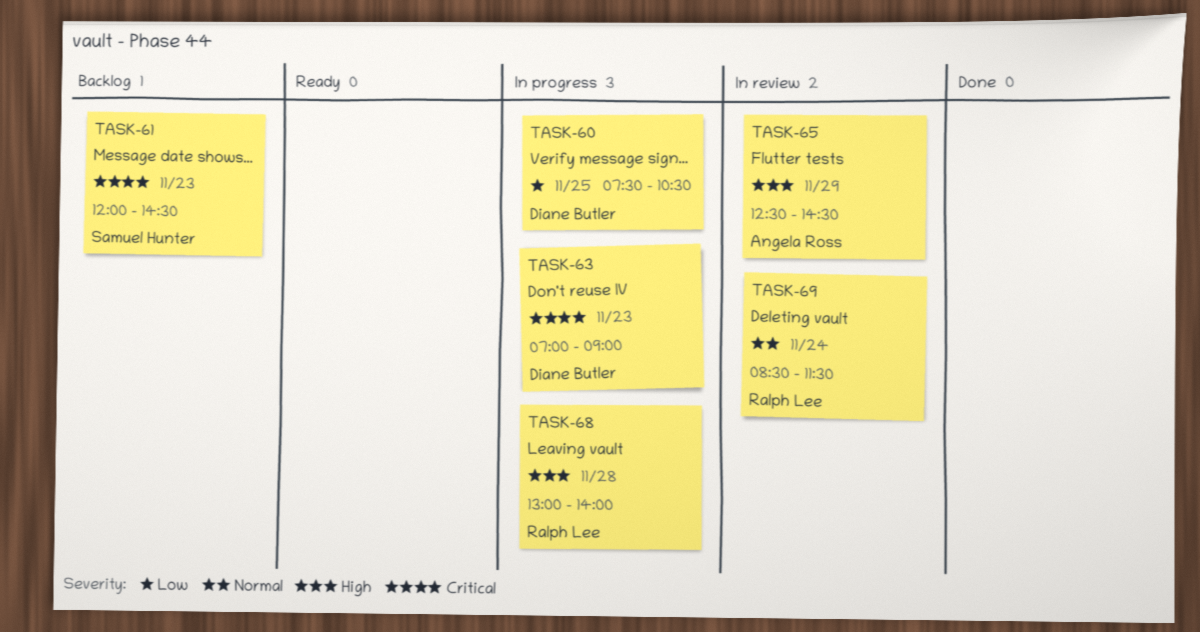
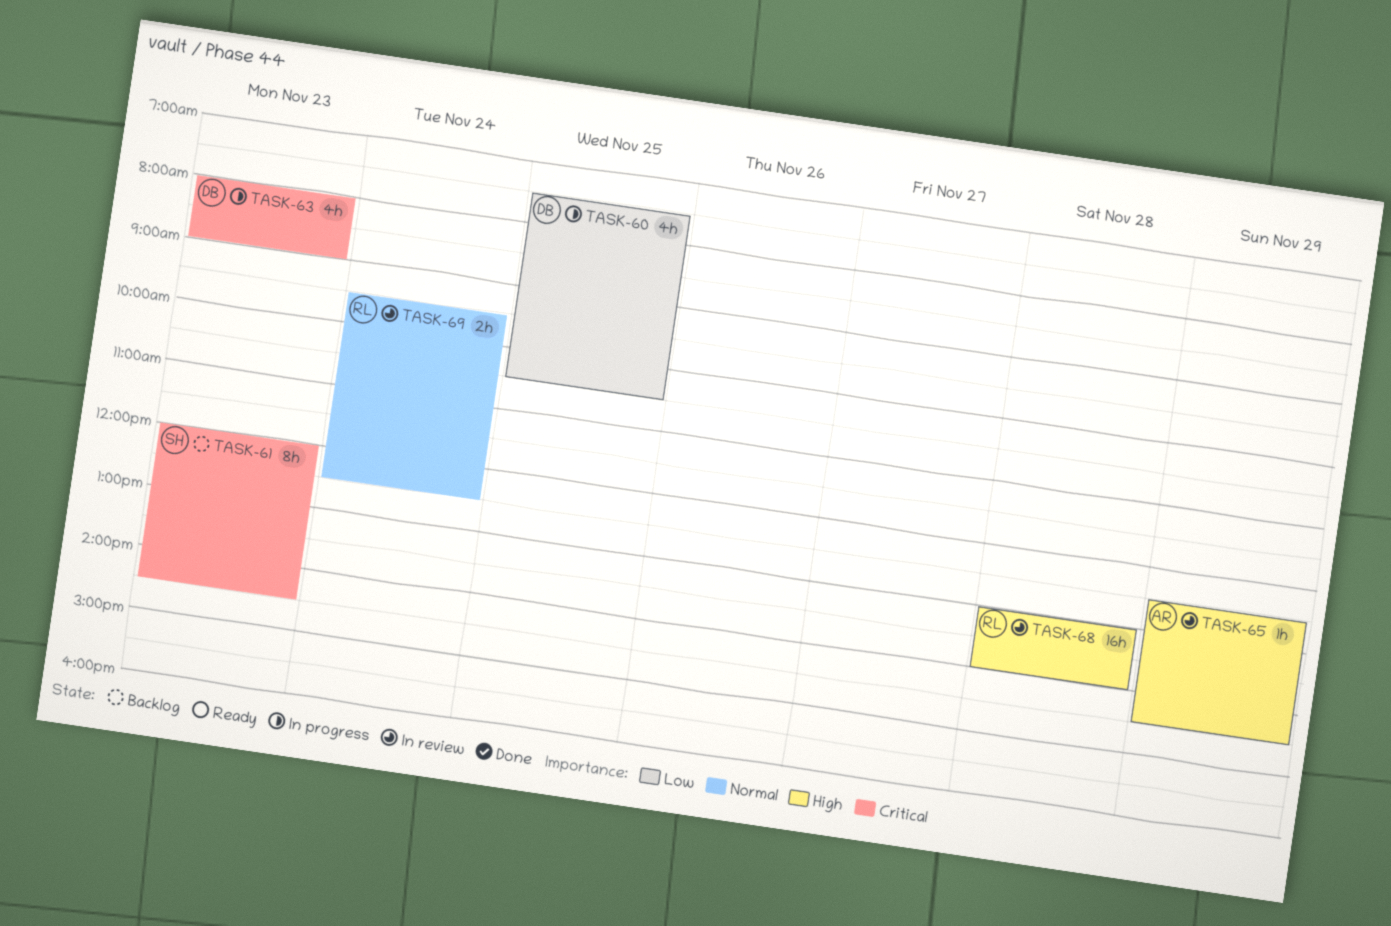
TASK-63, begins: 07:00 -> 08:00
TASK-68, status: In progress -> In review
TASK-69, begins: 08:30 -> 09:30
TASK-69, ends: 11:30 -> 12:30

